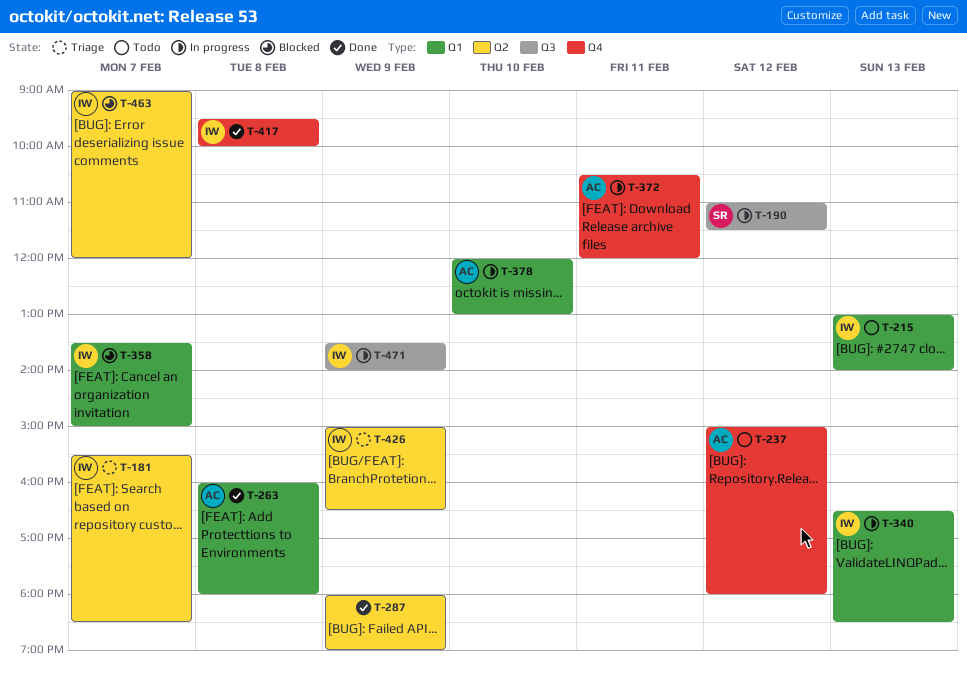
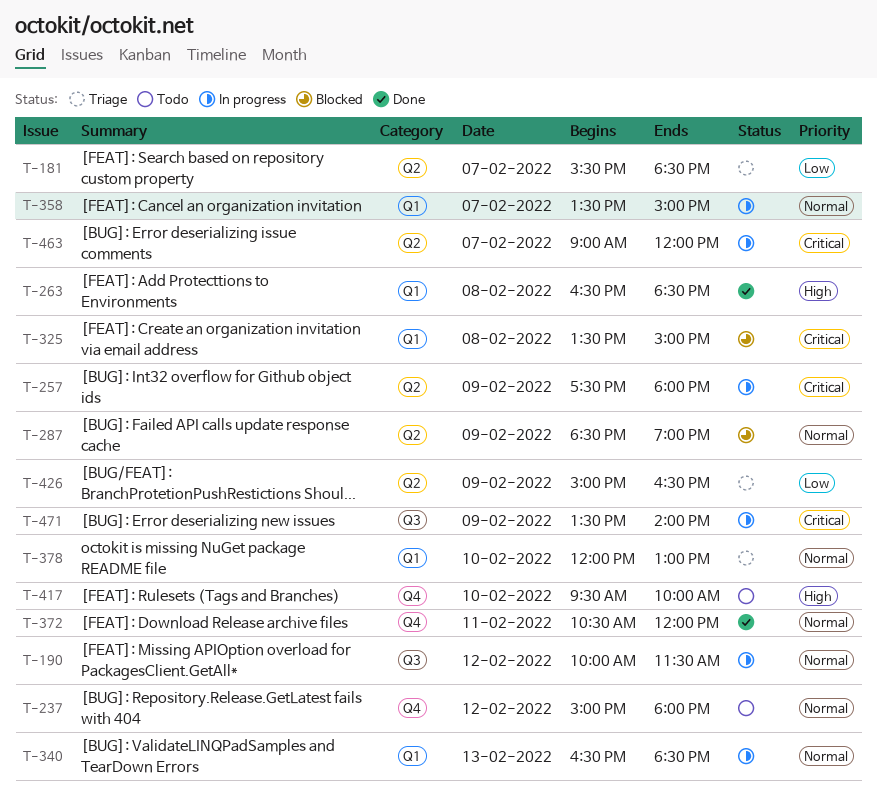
T-190, begins: 11:00 -> 10:00
T-215: present -> none
T-257: none -> present
T-263, begins: 16:00 -> 16:30
T-263, ends: 18:00 -> 18:30
T-287, status: Done -> Blocked
T-287, begins: 18:00 -> 18:30
T-325: none -> present
T-358, status: Blocked -> In progress
T-372, status: In progress -> Done
T-378, status: In progress -> Triage
T-417, status: Done -> Todo
T-417, day: Feb 8 -> Feb 10
T-463, status: Blocked -> In progress

